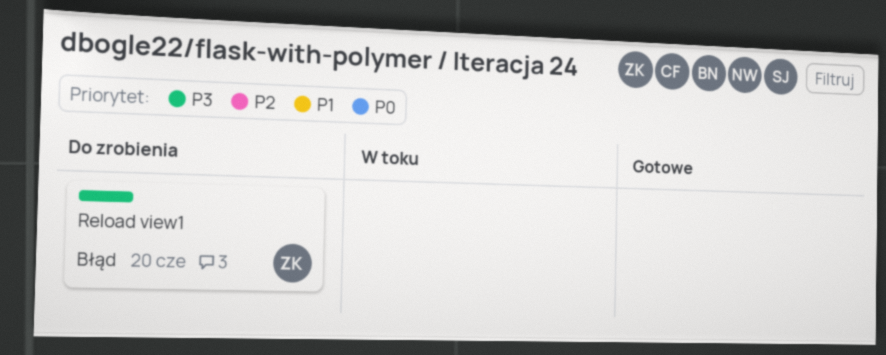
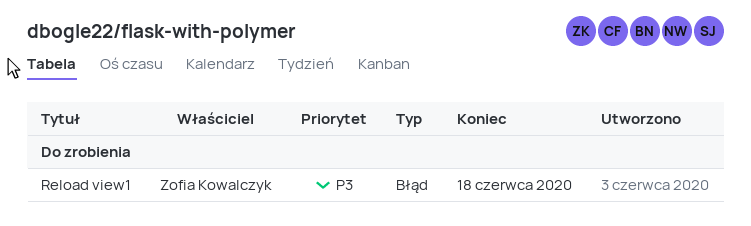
Reload view1, due: Jun 20 -> Jun 18

